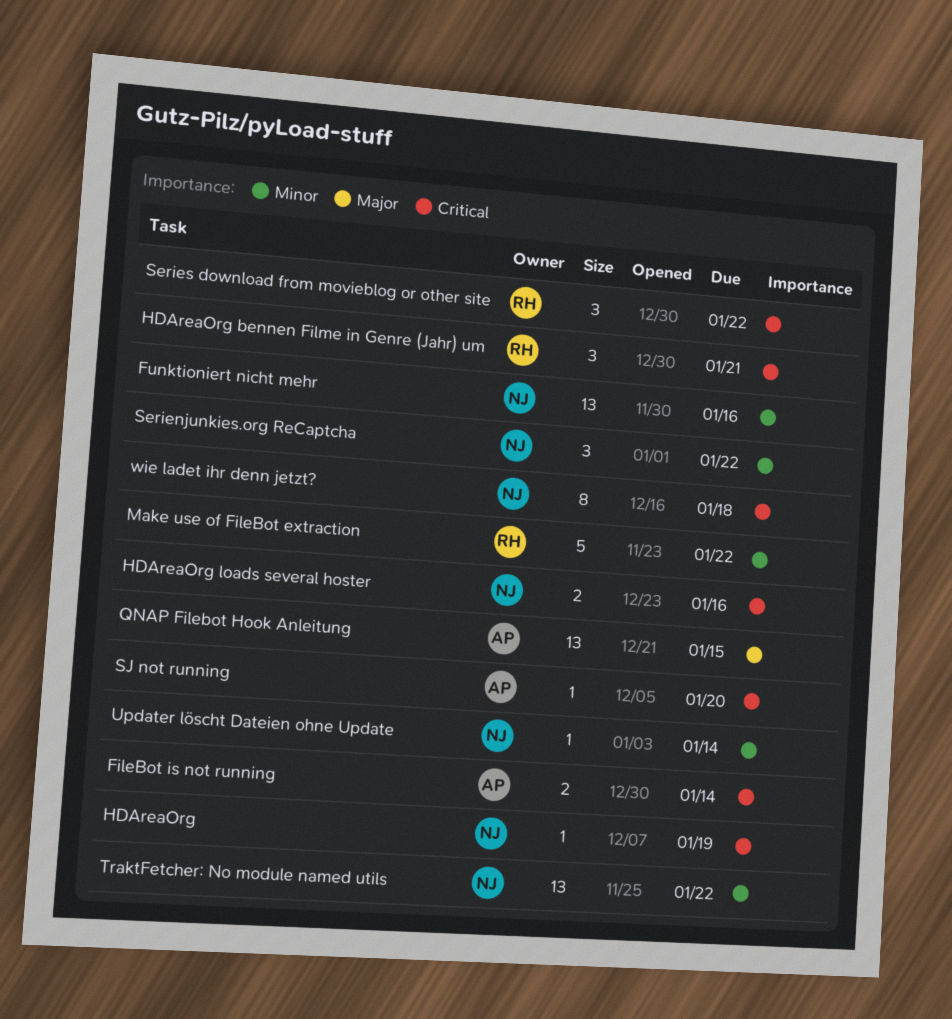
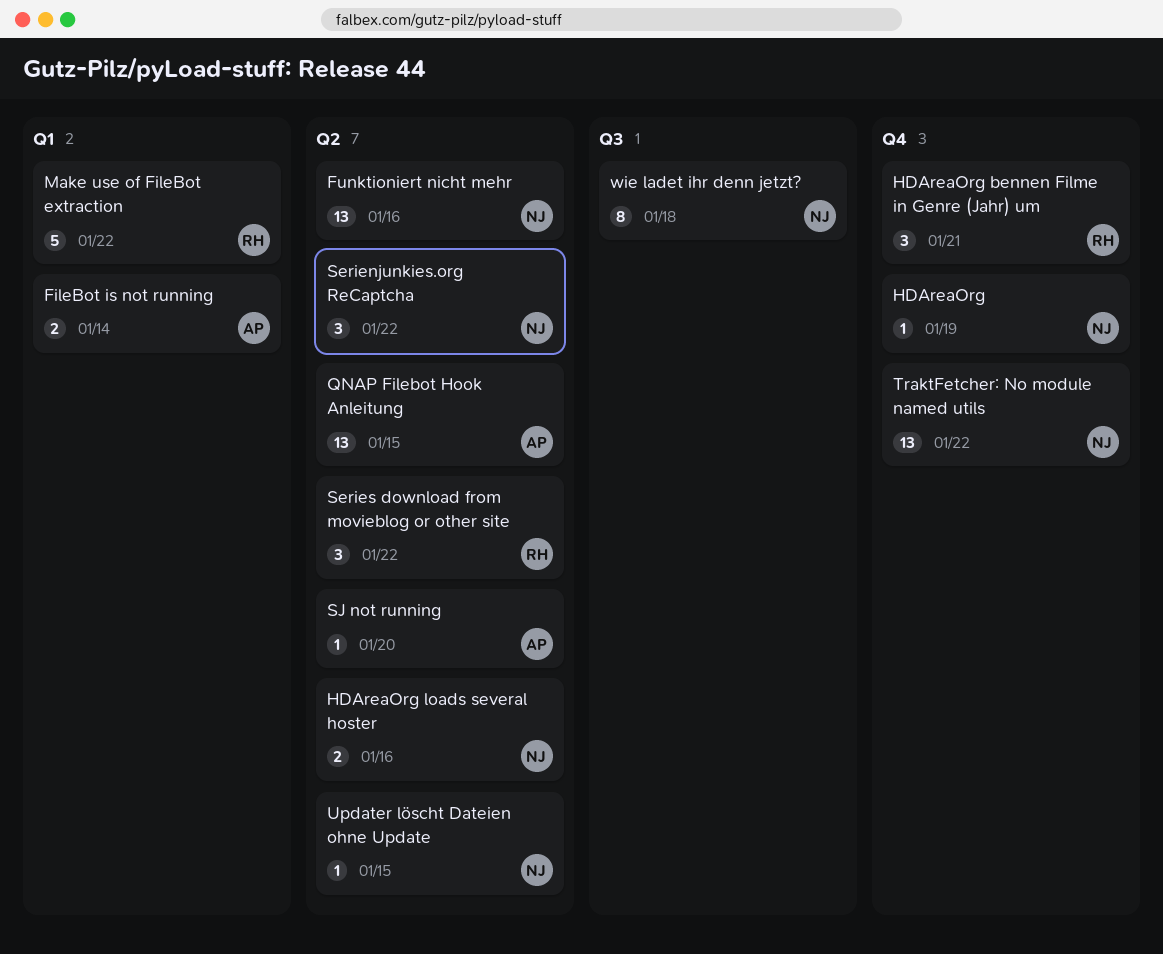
Updater löscht Dateien ohne Update, due: Jan 14 -> Jan 15

